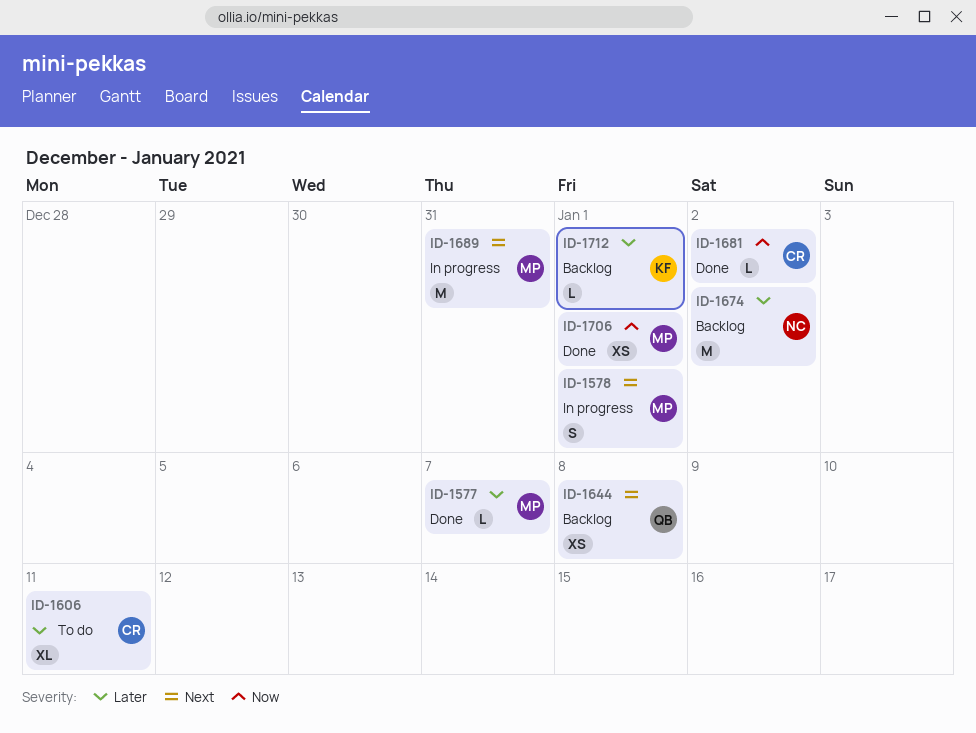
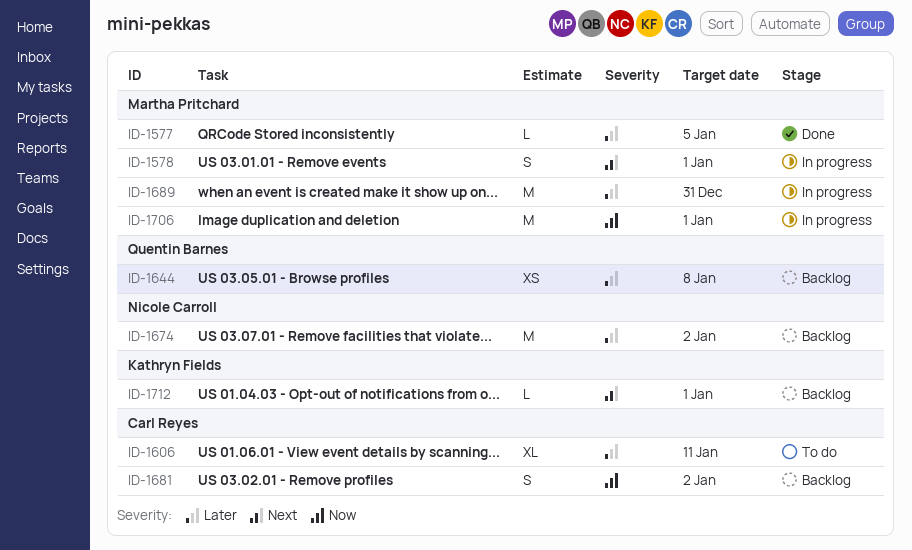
ID-1577, due: Jan 7 -> Jan 5
ID-1644, priority: Next -> Later
ID-1681, status: Done -> Backlog
ID-1681, estimate: L -> S
ID-1689, priority: Next -> Later
ID-1706, status: Done -> In progress
ID-1706, estimate: XS -> M
ID-1712, priority: Later -> Next

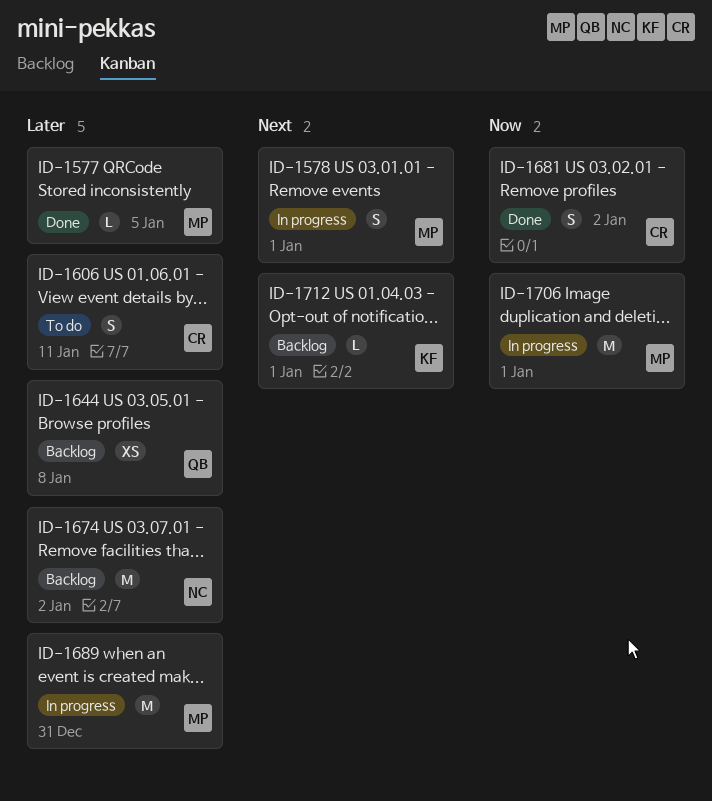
ID-1606, estimate: XL -> S
ID-1681, status: Backlog -> Done

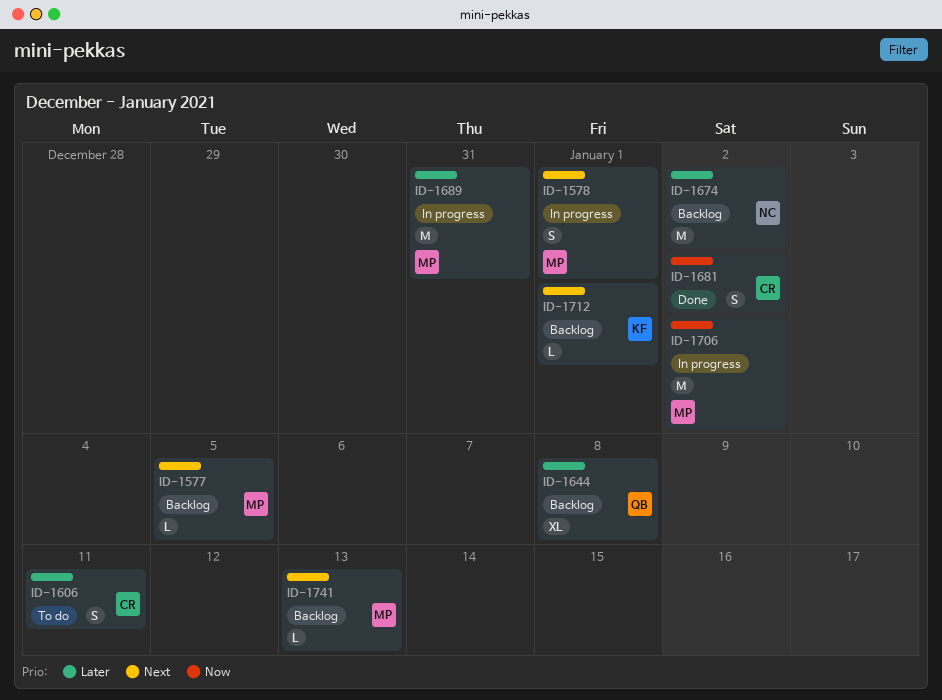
ID-1577, status: Done -> Backlog
ID-1577, priority: Later -> Next
ID-1644, estimate: XS -> XL
ID-1706, due: Jan 1 -> Jan 2
ID-1741: none -> present

